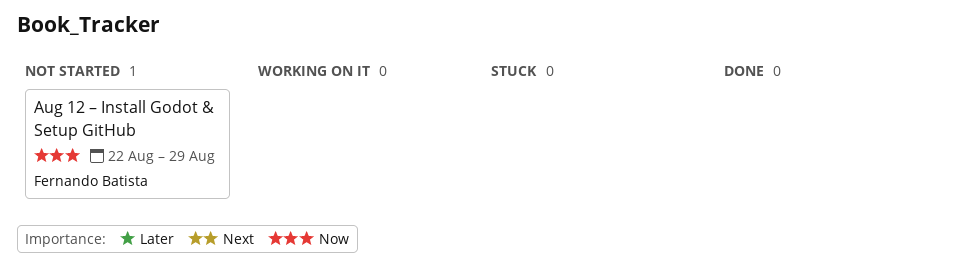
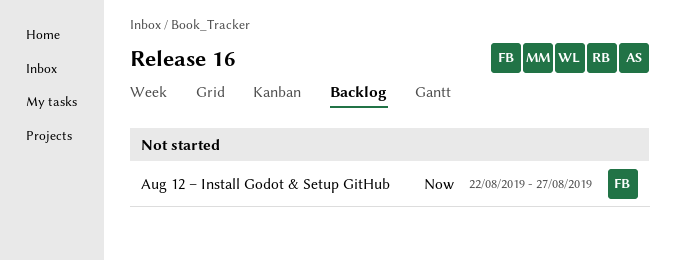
Aug 12 – Install Godot & Setup GitHub, due: Aug 29 -> Aug 27

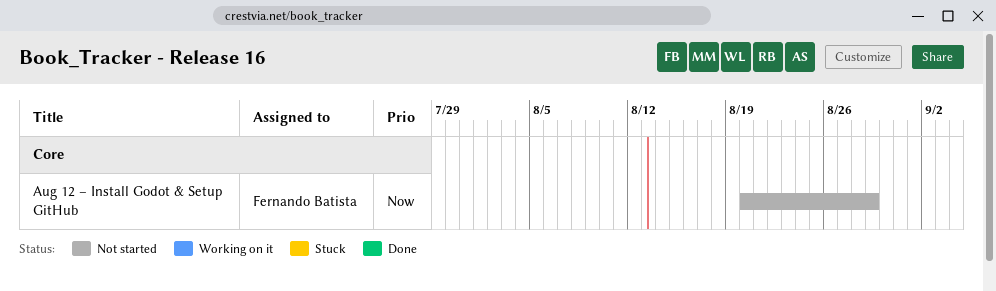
Aug 12 – Install Godot & Setup GitHub, start: Aug 22 -> Aug 20
Aug 12 – Install Godot & Setup GitHub, due: Aug 27 -> Aug 29

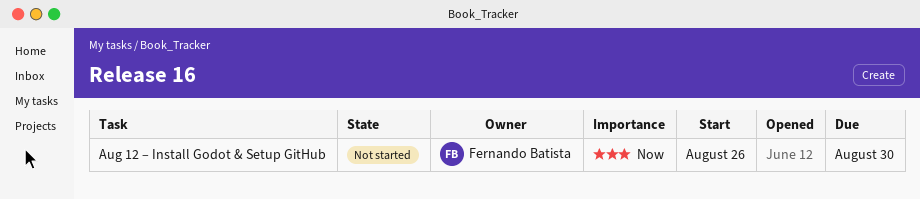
Aug 12 – Install Godot & Setup GitHub, start: Aug 20 -> Aug 26
Aug 12 – Install Godot & Setup GitHub, due: Aug 29 -> Aug 30

